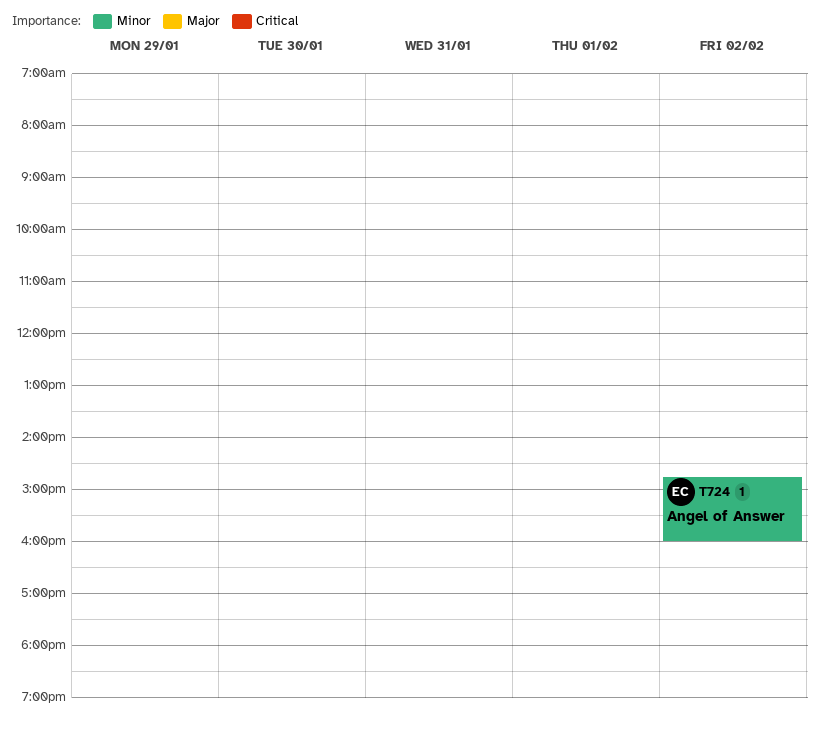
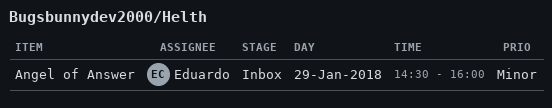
Angel of Answer, day: Feb 2 -> Jan 29
Angel of Answer, begins: 14:45 -> 14:30

